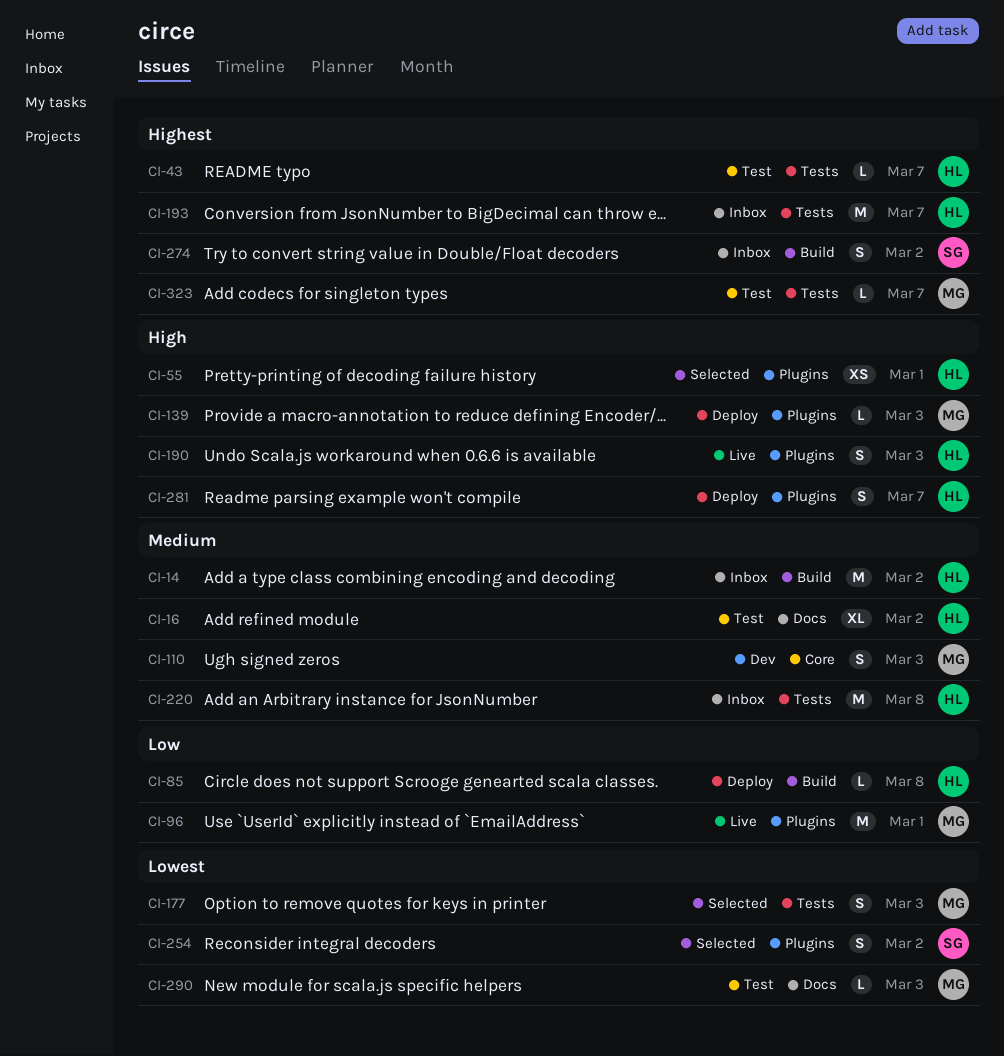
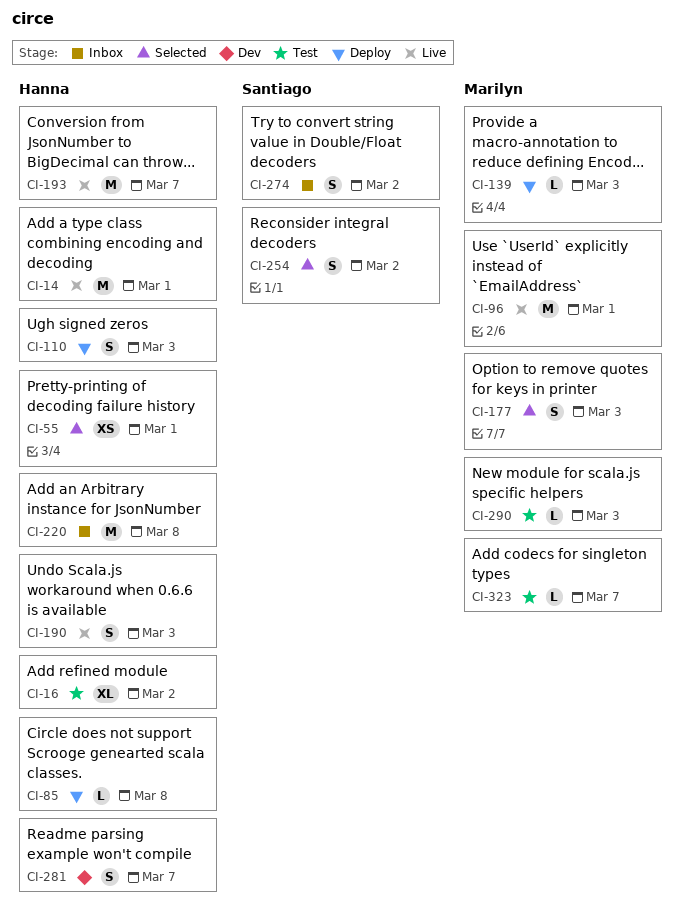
CI-14, status: Inbox -> Live
CI-14, due: Mar 2 -> Mar 1
CI-43: present -> none
CI-110, status: Dev -> Deploy
CI-110, owner: Marilyn -> Hanna
CI-193, status: Inbox -> Live
CI-281, status: Deploy -> Dev

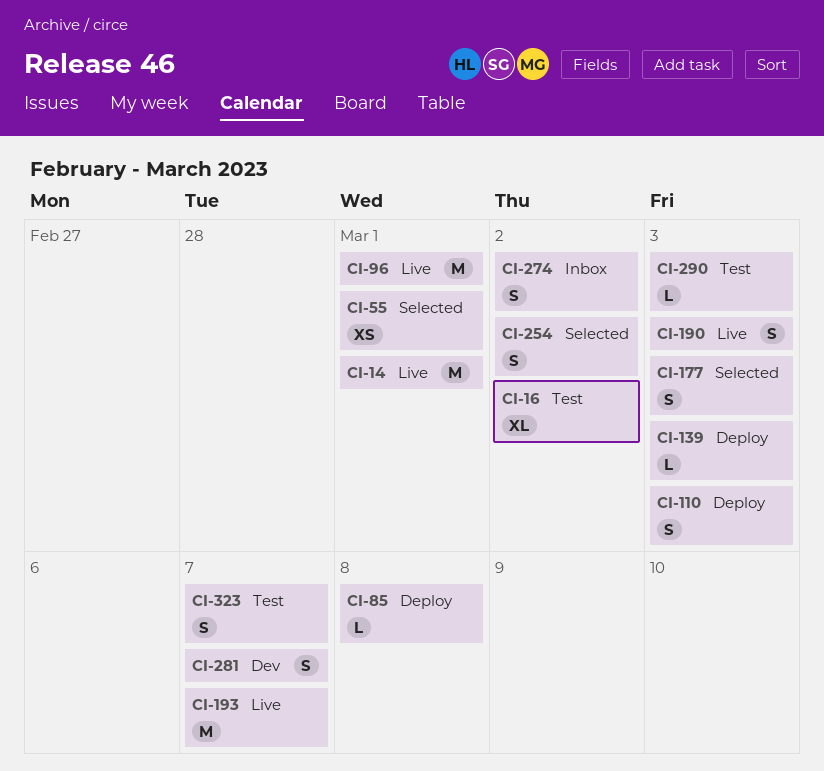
CI-220: present -> none
CI-323, estimate: L -> S

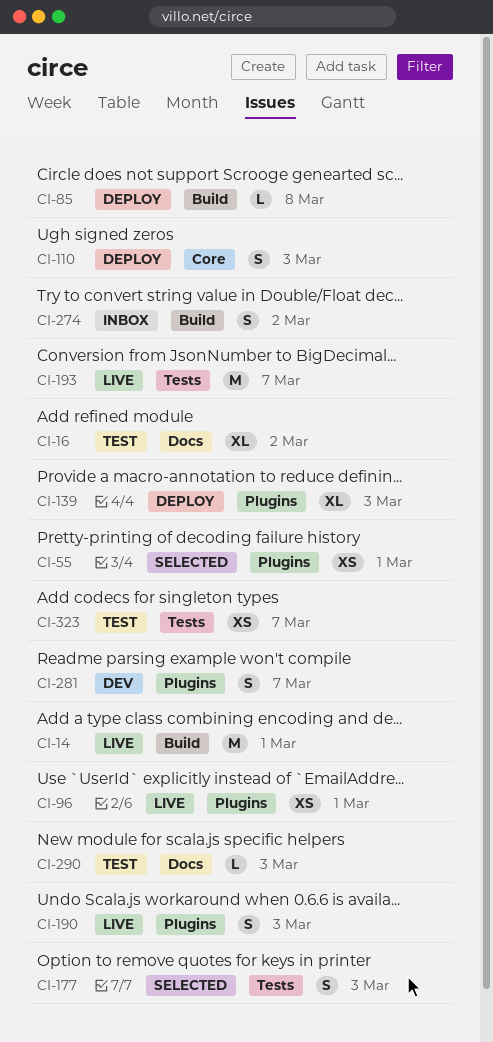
CI-96, estimate: M -> XS
CI-139, estimate: L -> XL
CI-254: present -> none
CI-323, estimate: S -> XS

